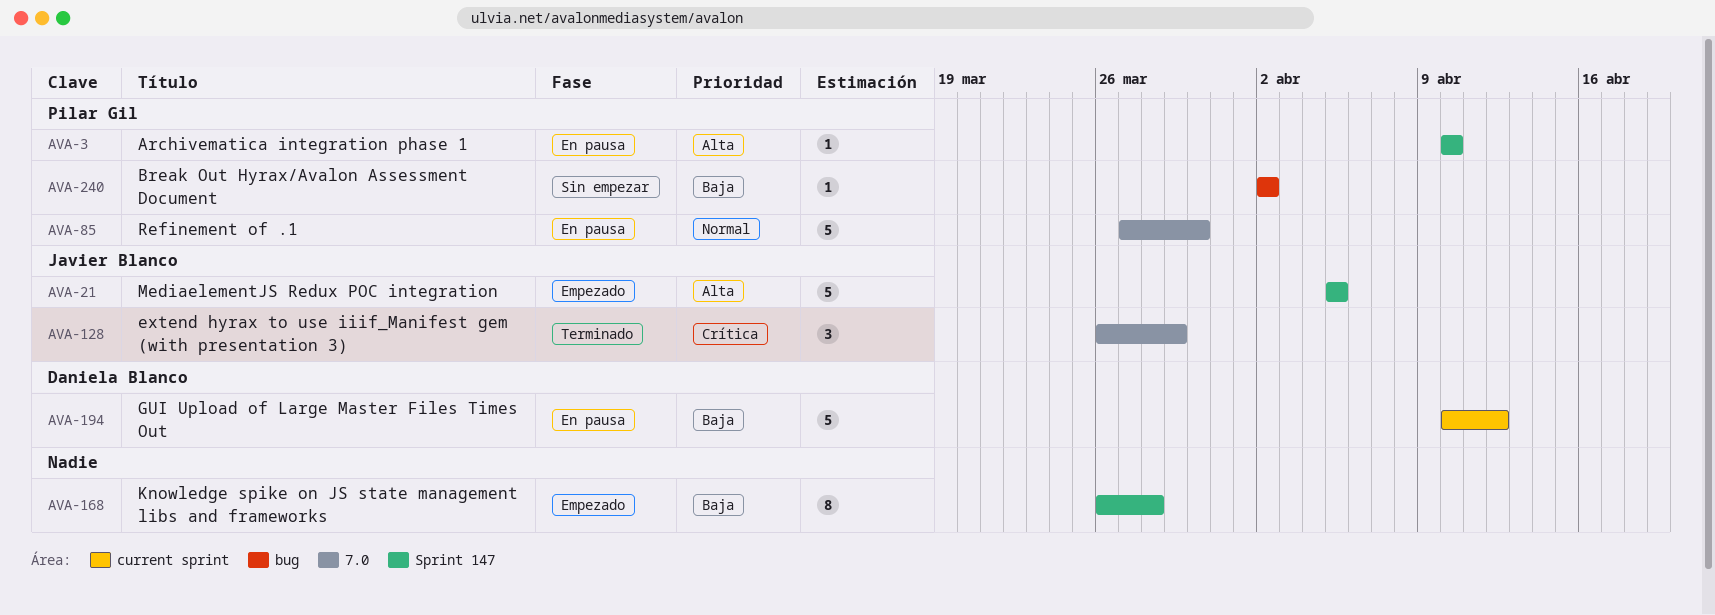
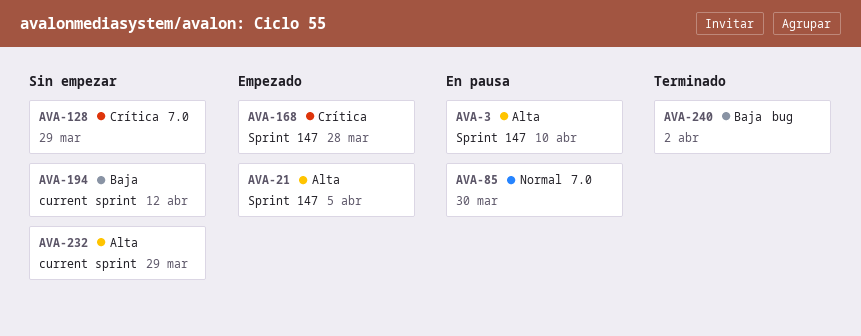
AVA-128, status: Terminado -> Sin empezar
AVA-168, priority: Baja -> Crítica
AVA-194, status: En pausa -> Sin empezar
AVA-232: none -> present
AVA-240, status: Sin empezar -> Terminado

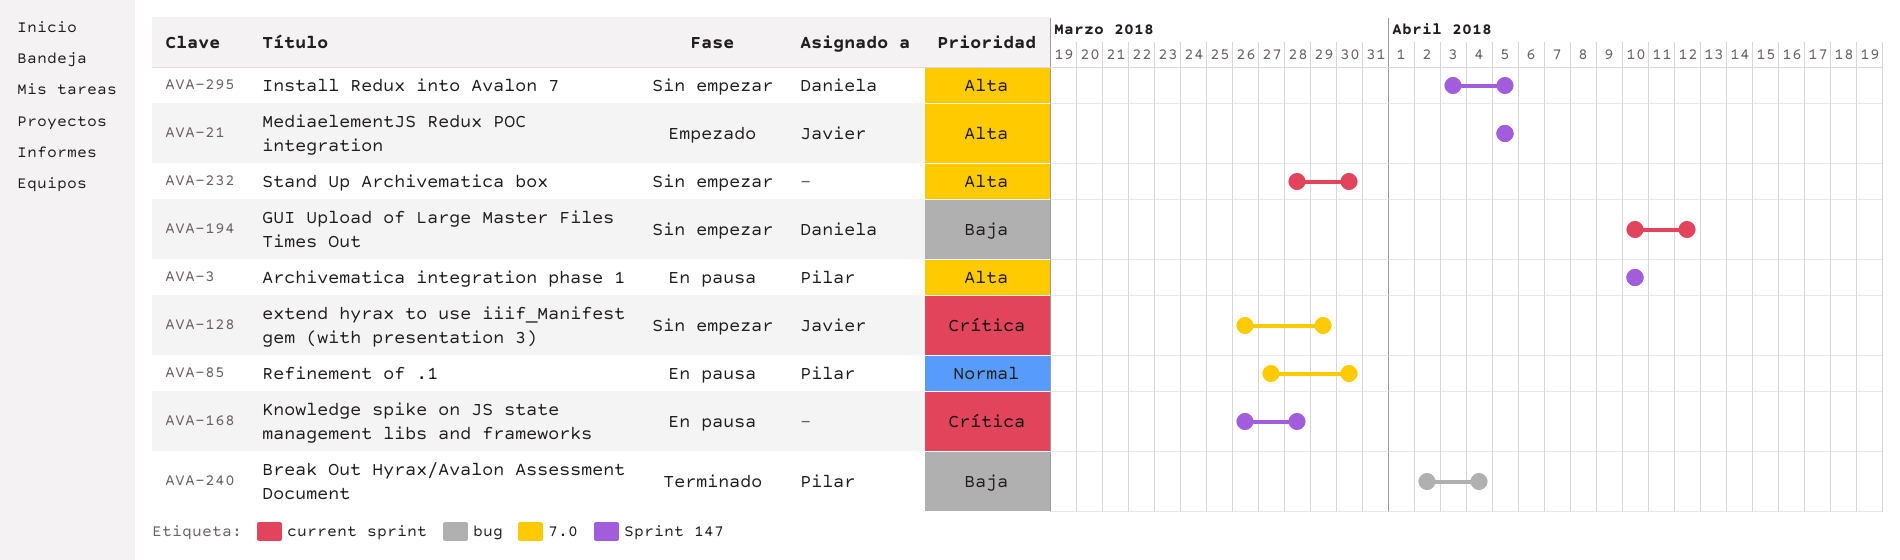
AVA-168, status: Empezado -> En pausa
AVA-232, due: Mar 29 -> Mar 30
AVA-240, due: Apr 2 -> Apr 4
AVA-295: none -> present

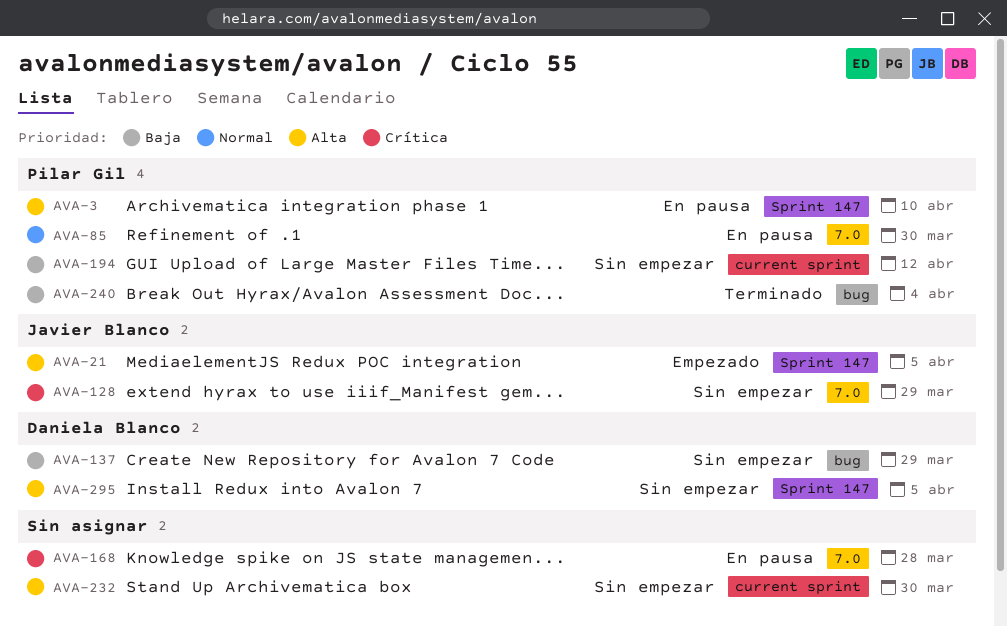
AVA-137: none -> present
AVA-168, label: Sprint 147 -> 7.0
AVA-194, owner: Daniela Blanco -> Pilar Gil

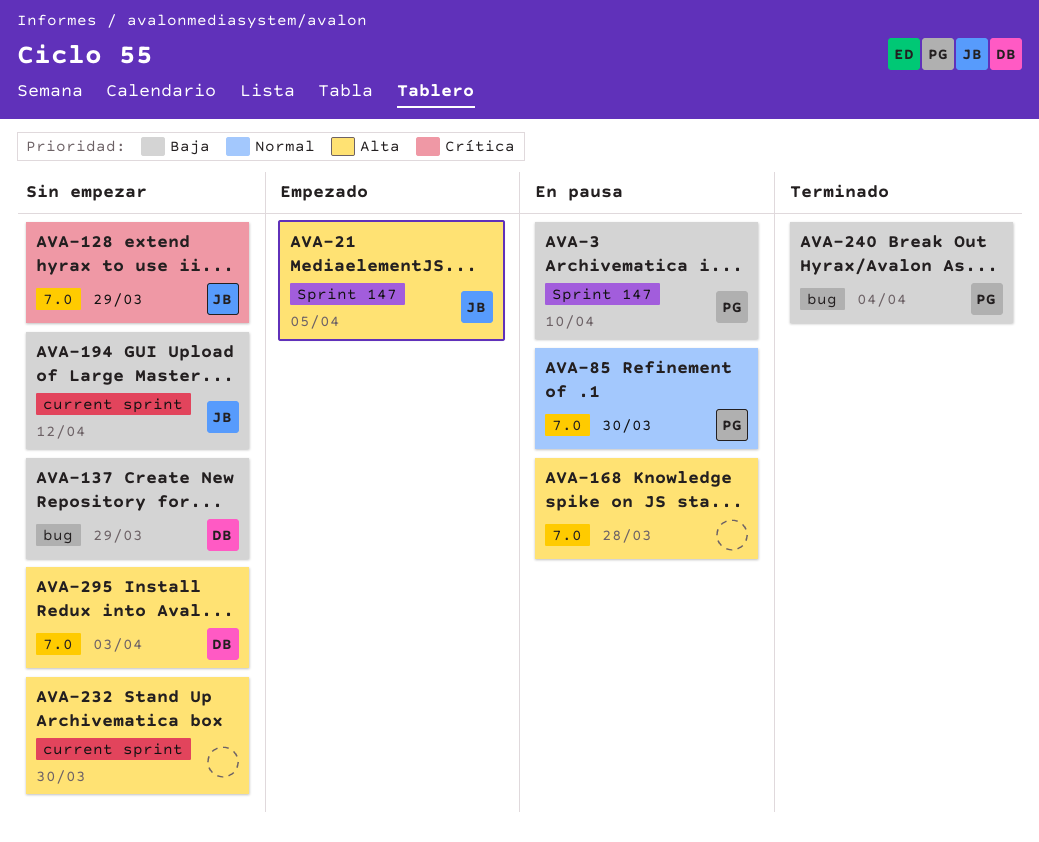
AVA-3, priority: Alta -> Baja
AVA-168, priority: Crítica -> Alta
AVA-194, owner: Pilar Gil -> Javier Blanco
AVA-295, label: Sprint 147 -> 7.0
AVA-295, due: Apr 5 -> Apr 3

